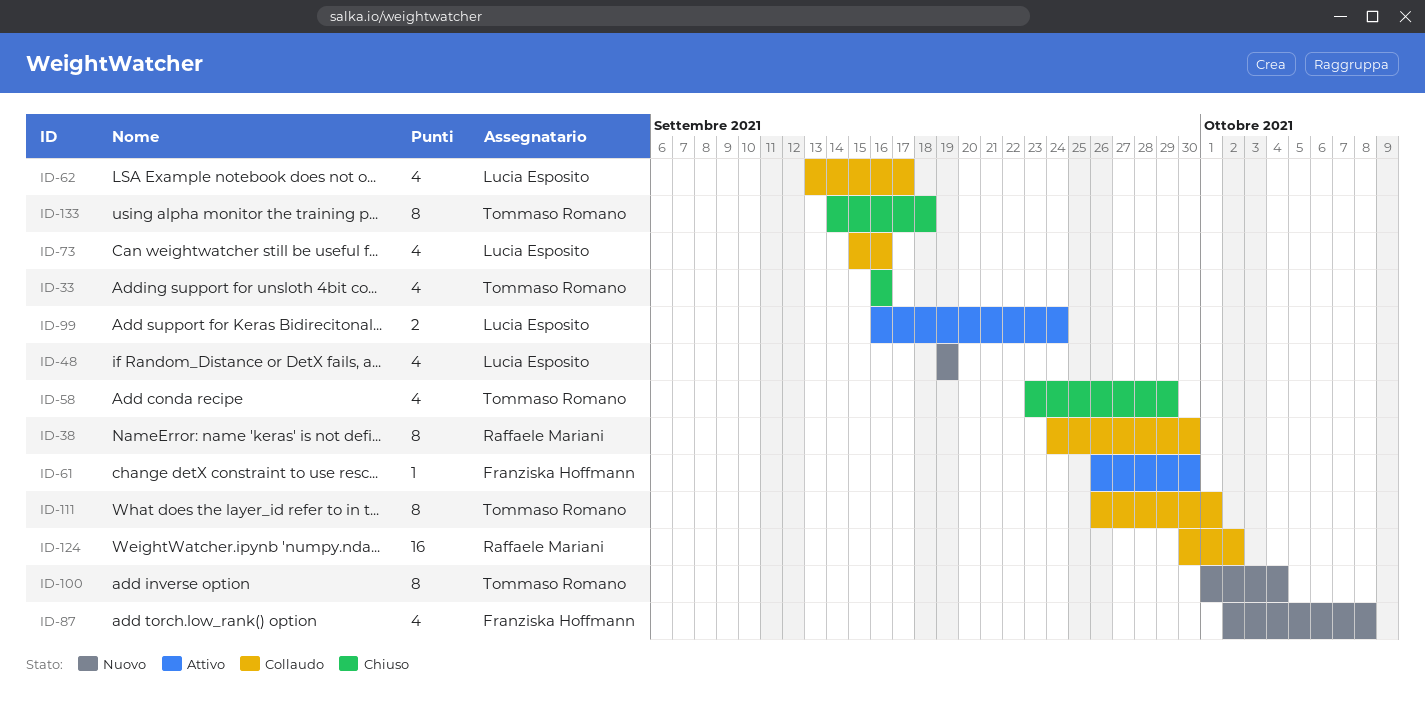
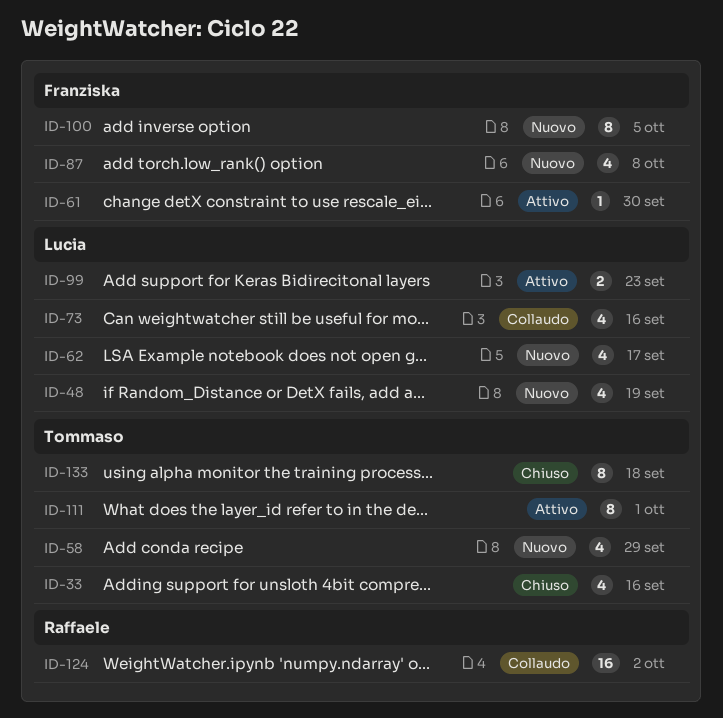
ID-38: present -> none
ID-58, status: Chiuso -> Nuovo
ID-62, status: Collaudo -> Nuovo
ID-99, due: Sep 24 -> Sep 23
ID-100, owner: Tommaso Romano -> Franziska Hoffmann
ID-100, due: Oct 4 -> Oct 5
ID-111, status: Collaudo -> Attivo

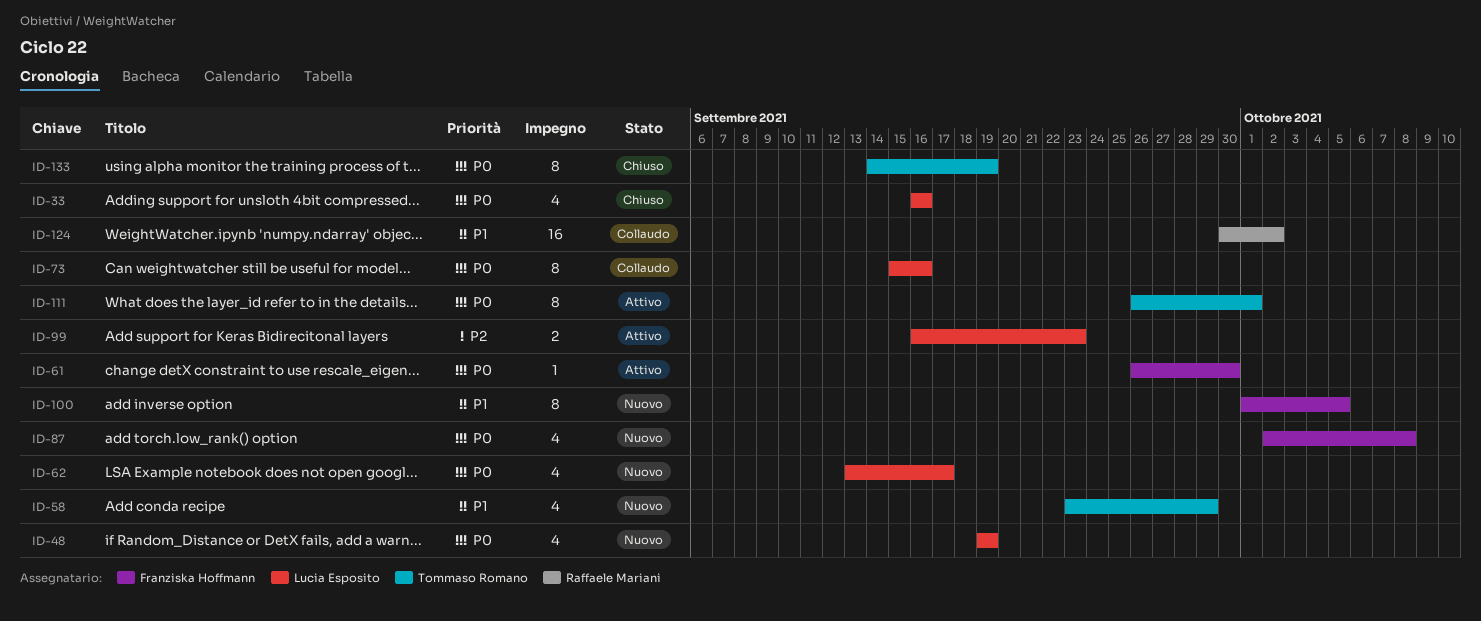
ID-33, owner: Tommaso Romano -> Lucia Esposito
ID-73, estimate: 4 -> 8
ID-133, due: Sep 18 -> Sep 19

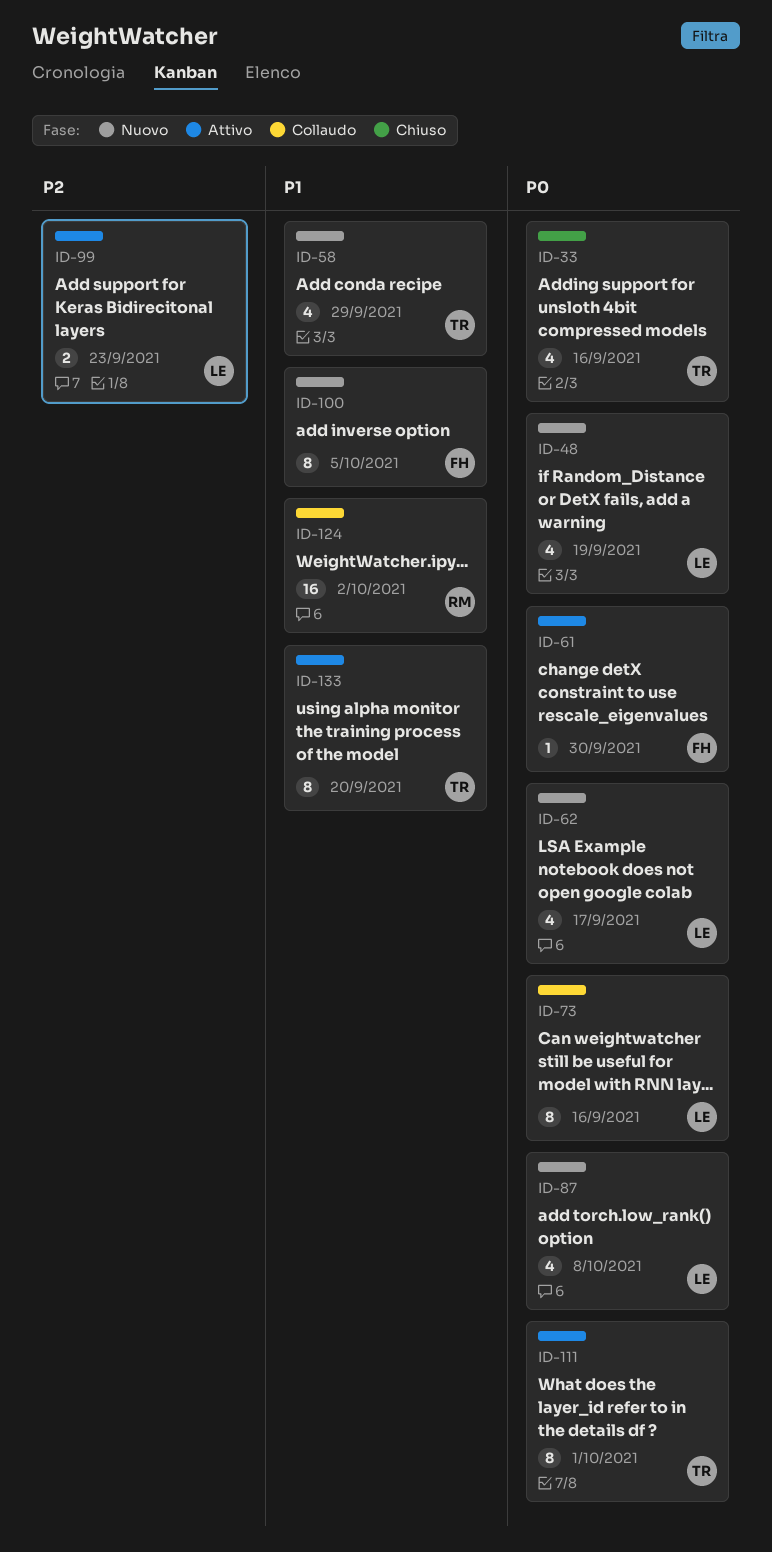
ID-33, owner: Lucia Esposito -> Tommaso Romano
ID-87, owner: Franziska Hoffmann -> Lucia Esposito
ID-133, status: Chiuso -> Attivo
ID-133, priority: P0 -> P1
ID-133, due: Sep 19 -> Sep 20

